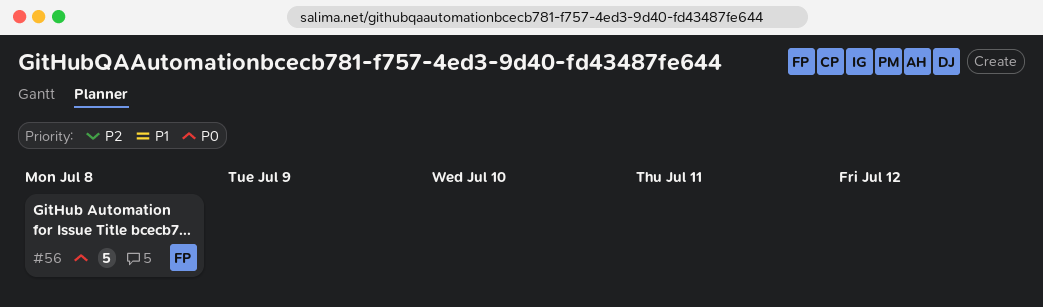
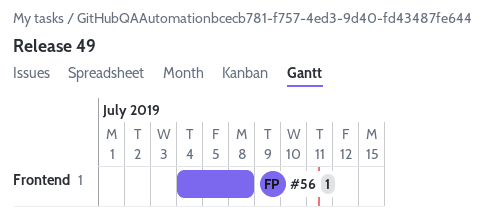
#56, estimate: 5 -> 1

